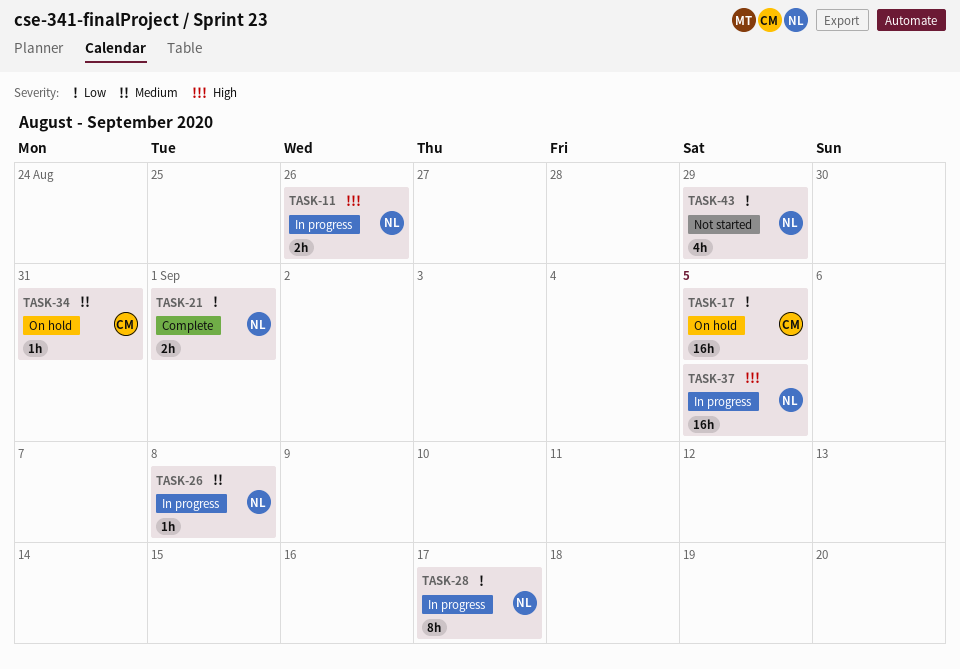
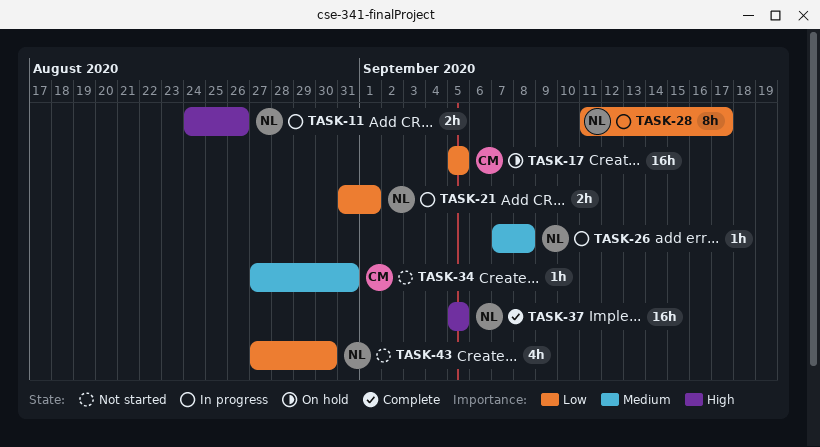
TASK-21, status: Complete -> In progress
TASK-34, status: On hold -> Not started
TASK-37, status: In progress -> Complete
TASK-43, due: Aug 29 -> Aug 30

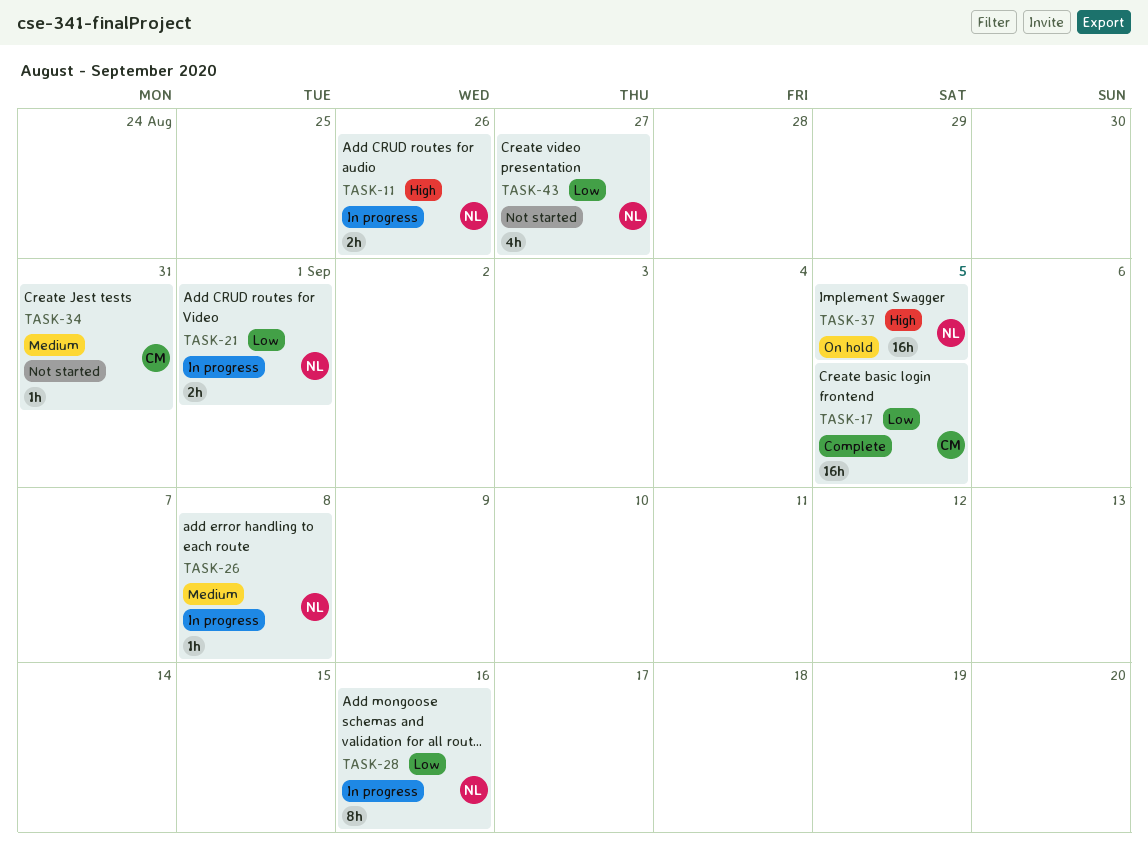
TASK-17, status: On hold -> Complete
TASK-28, due: Sep 17 -> Sep 16
TASK-37, status: Complete -> On hold
TASK-43, due: Aug 30 -> Aug 27

